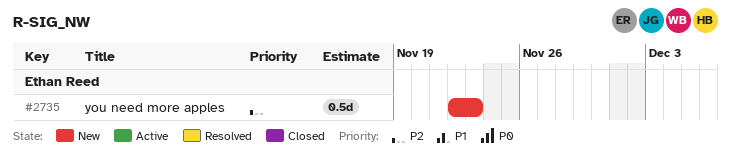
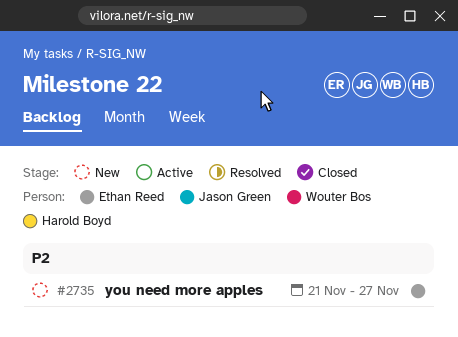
#2735, start: Nov 22 -> Nov 21
#2735, due: Nov 23 -> Nov 27

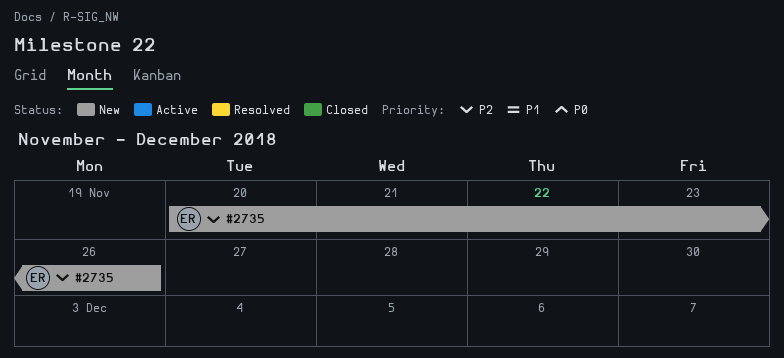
#2735, start: Nov 21 -> Nov 20
#2735, due: Nov 27 -> Nov 26

